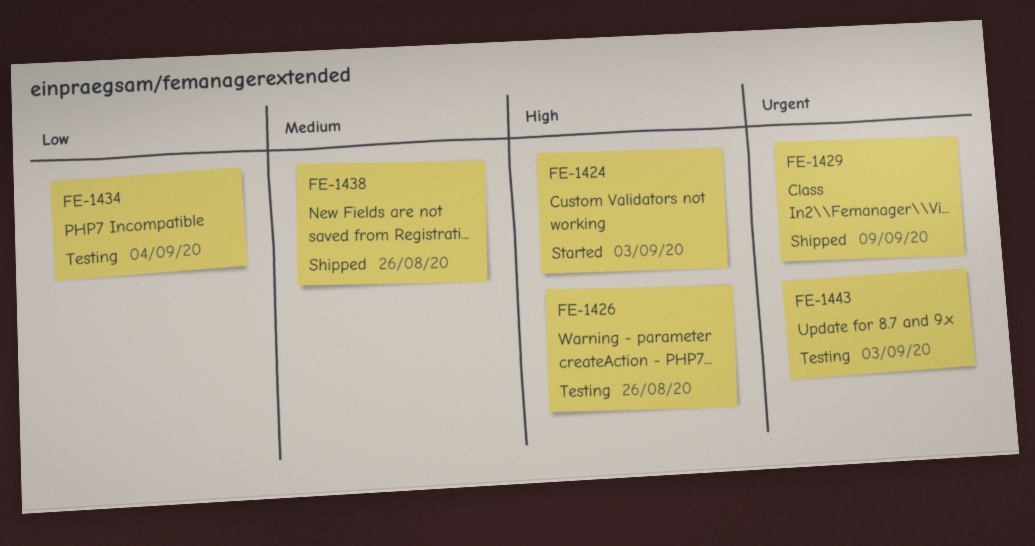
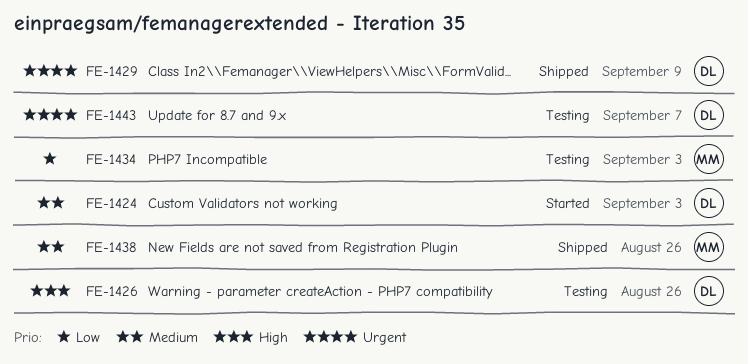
FE-1424, priority: High -> Medium
FE-1434, due: Sep 4 -> Sep 3
FE-1443, due: Sep 3 -> Sep 7

